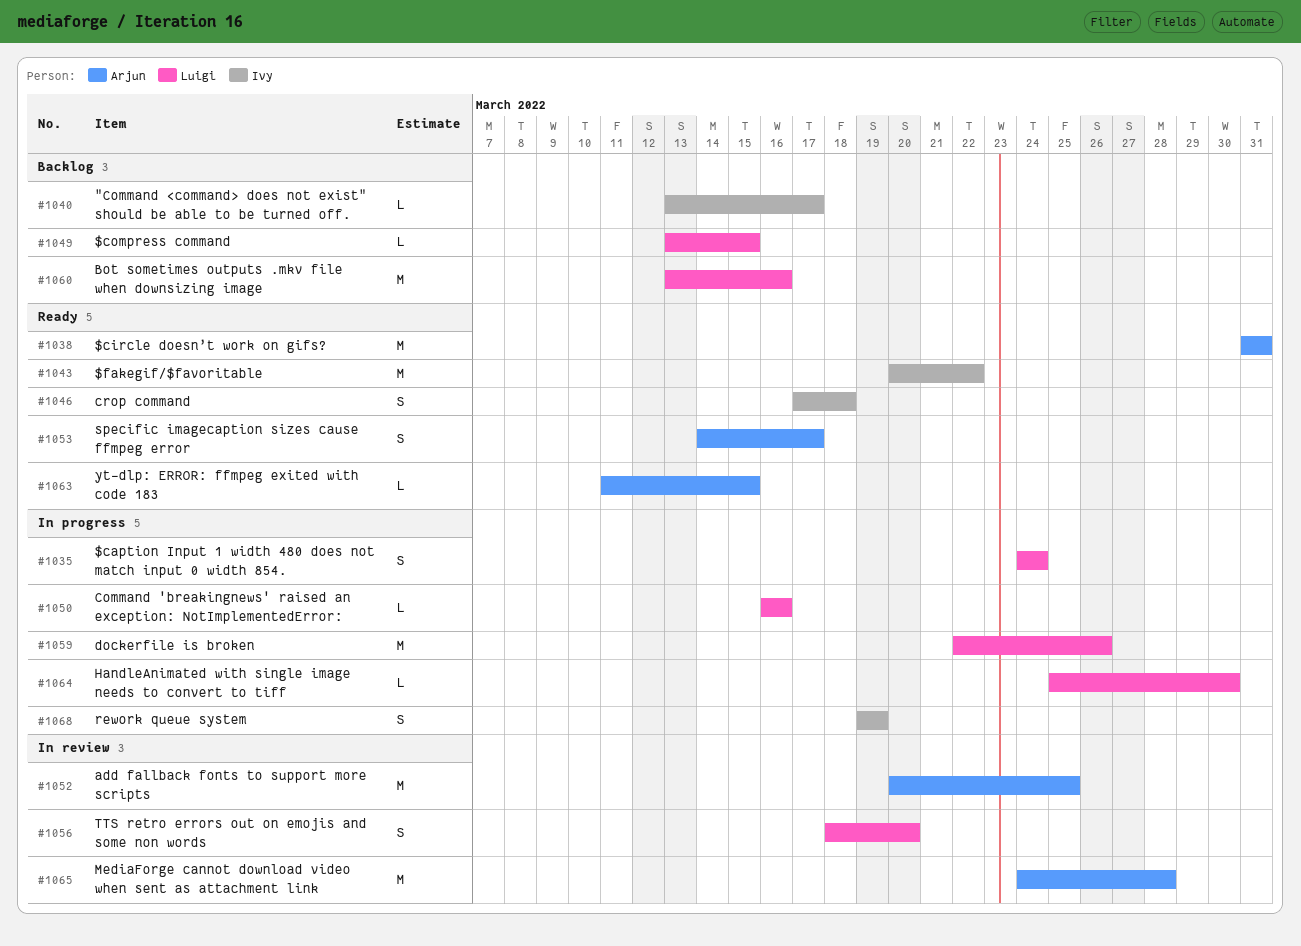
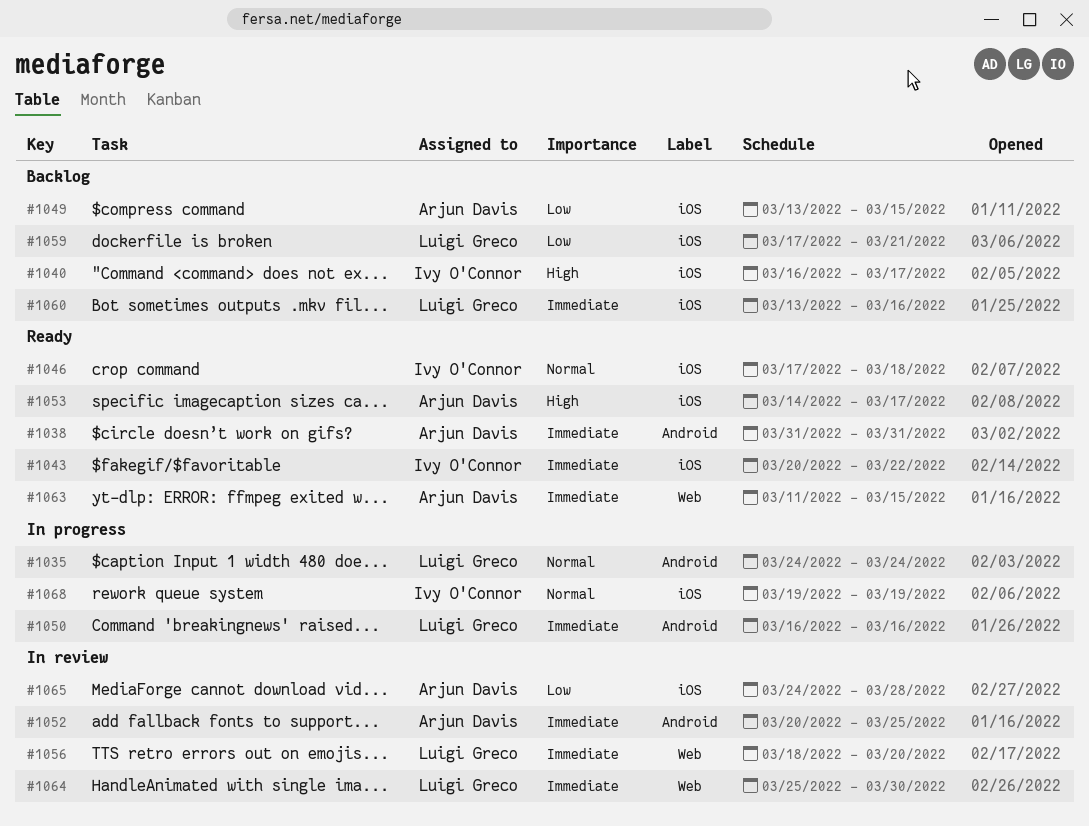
#1040, start: Mar 13 -> Mar 16
#1049, owner: Luigi Greco -> Arjun Davis
#1059, status: In progress -> Backlog
#1059, start: Mar 22 -> Mar 17
#1059, due: Mar 26 -> Mar 21
#1064, status: In progress -> In review

